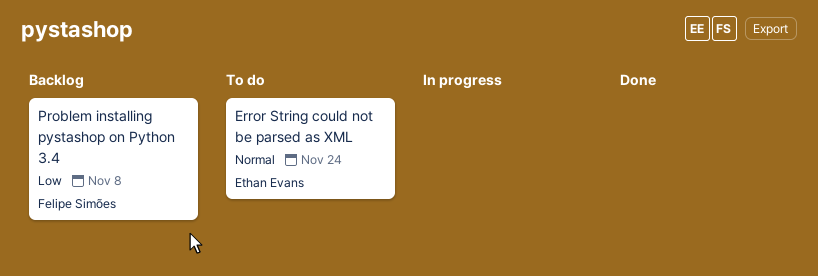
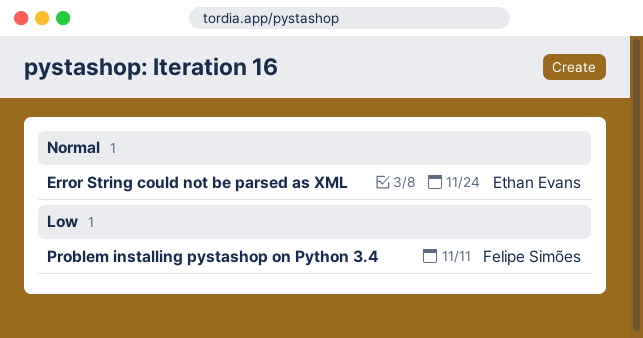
Problem installing pystashop on Python 3.4, due: Nov 8 -> Nov 11

